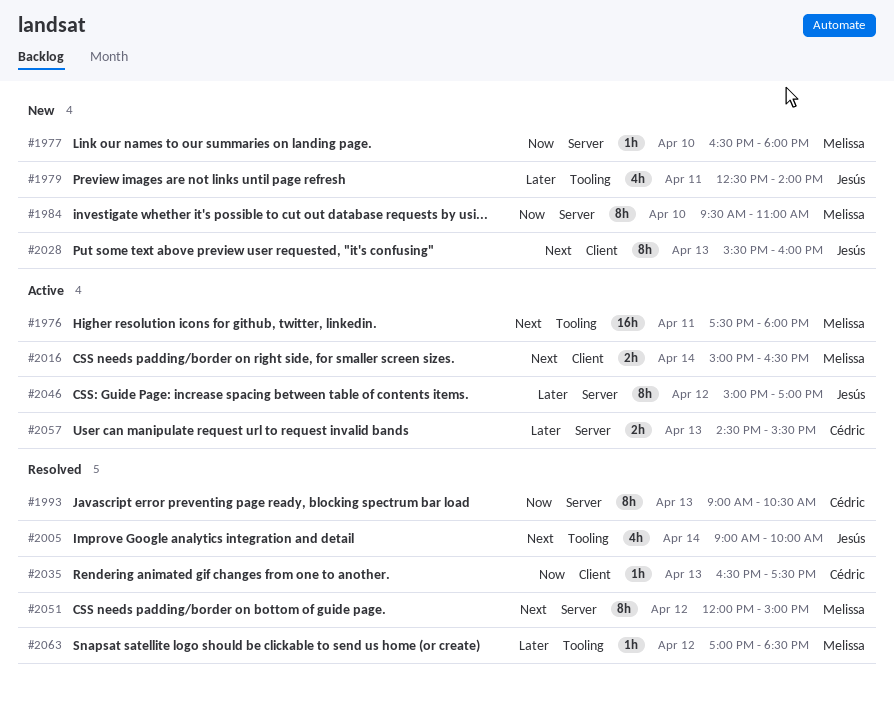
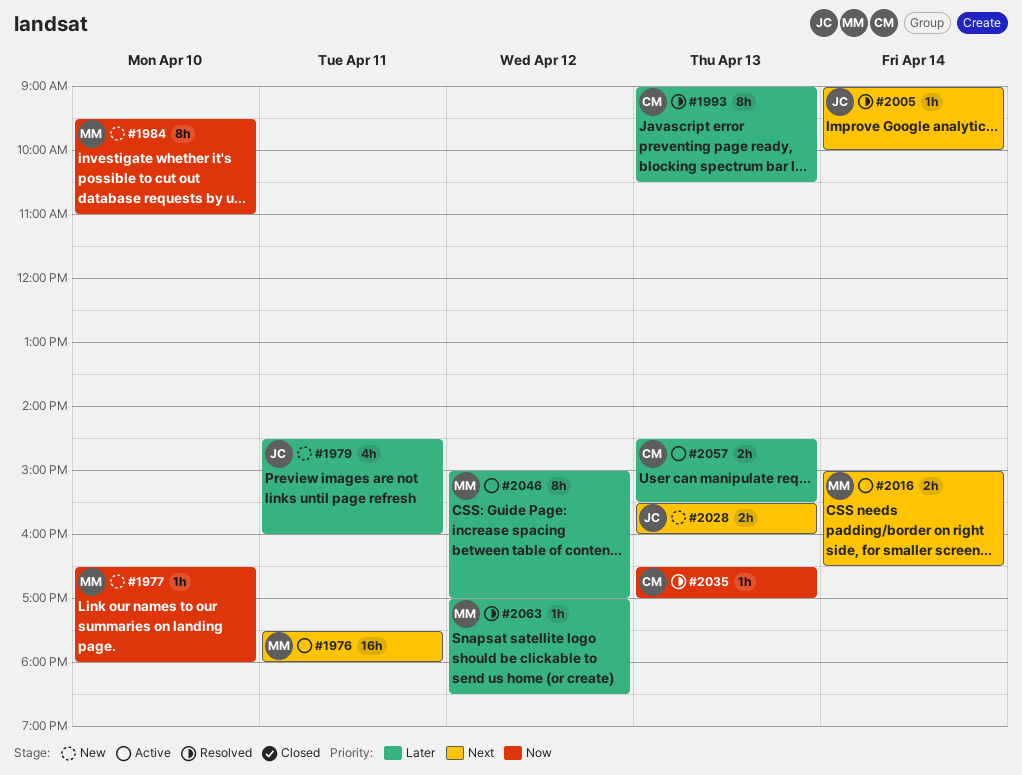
#1979, begins: 12:30 -> 14:30
#1979, ends: 14:00 -> 16:00
#1993, priority: Now -> Later
#2005, estimate: 4h -> 1h
#2028, estimate: 8h -> 2h
#2035, ends: 17:30 -> 17:00
#2046, owner: Jesús -> Melissa
#2051: present -> none

